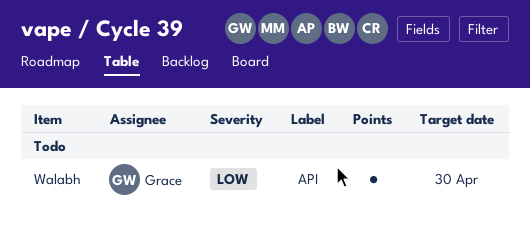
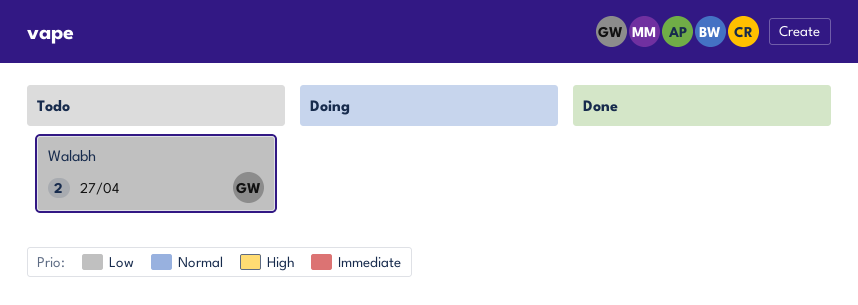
Walabh, estimate: 1 -> 2
Walabh, due: Apr 30 -> Apr 27

